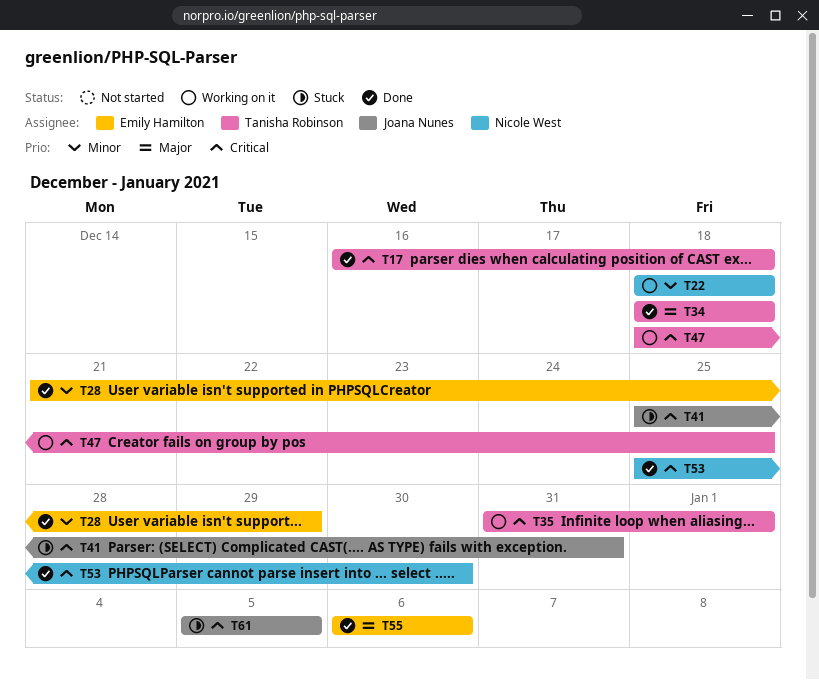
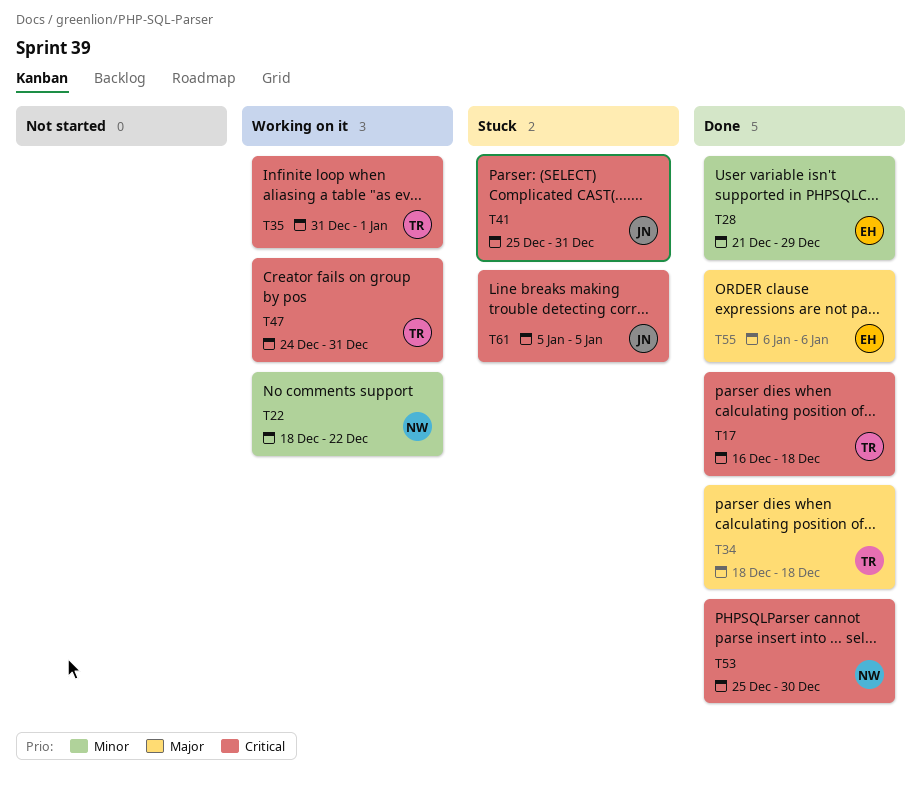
T22, due: Dec 18 -> Dec 22
T47, start: Dec 18 -> Dec 24
T47, due: Dec 25 -> Dec 31

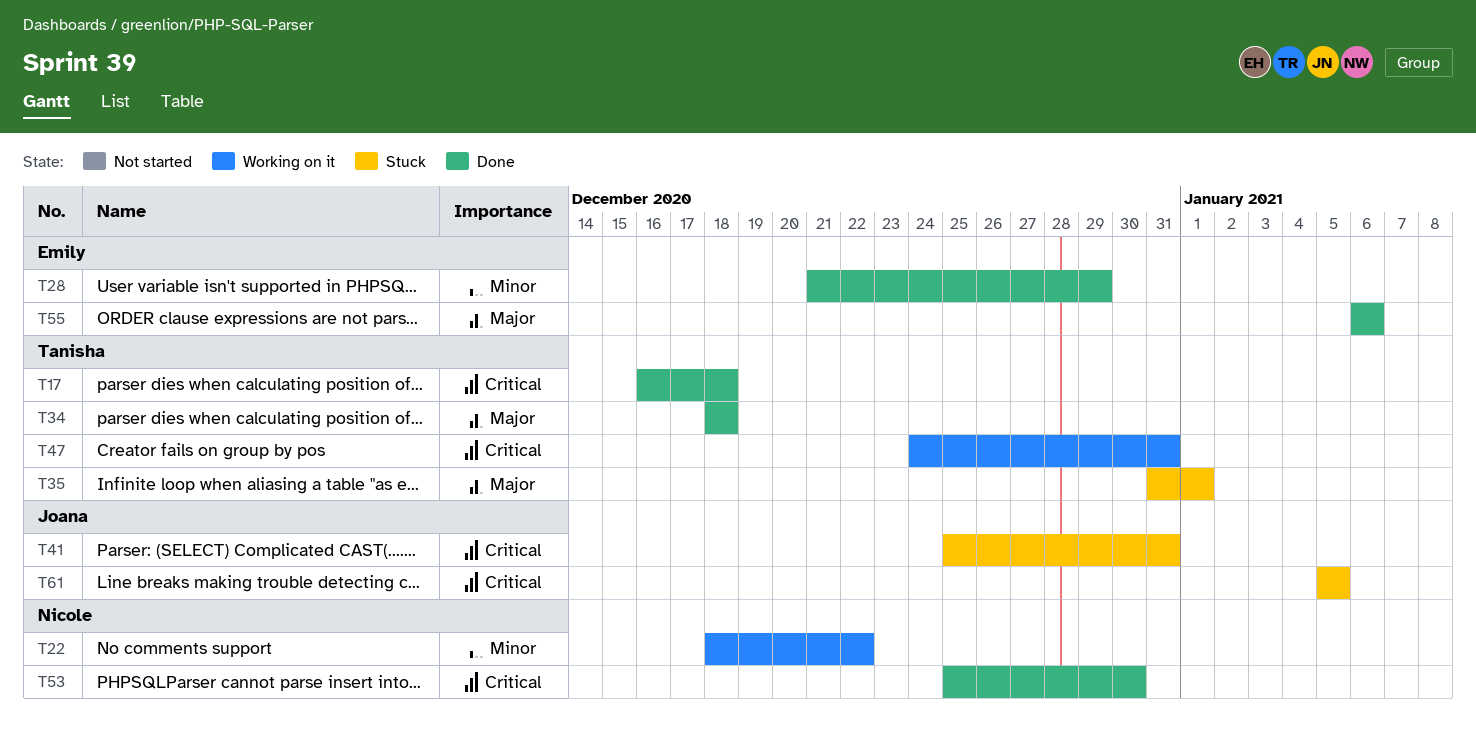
T35, status: Working on it -> Stuck
T35, priority: Critical -> Major

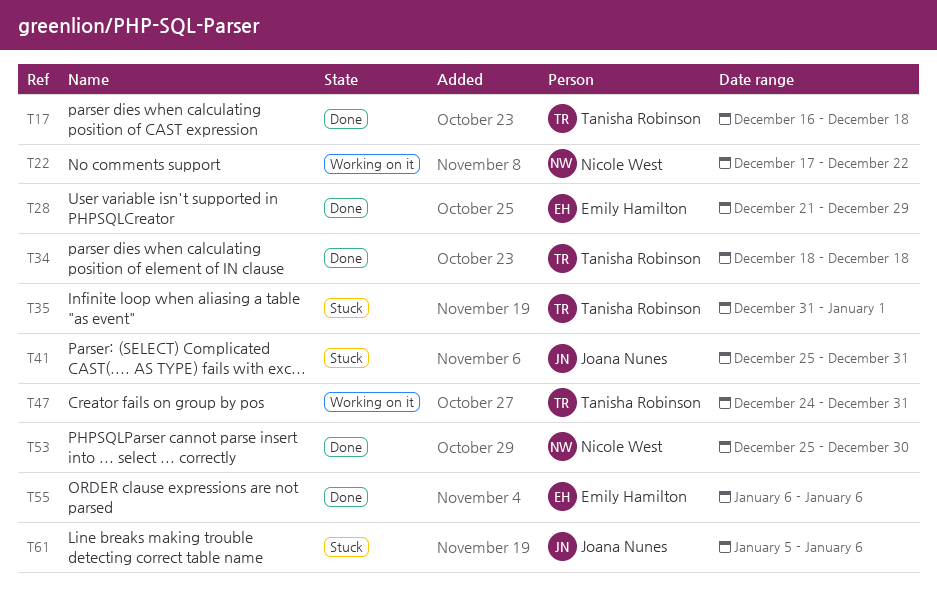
T22, start: Dec 18 -> Dec 17
T61, due: Jan 5 -> Jan 6

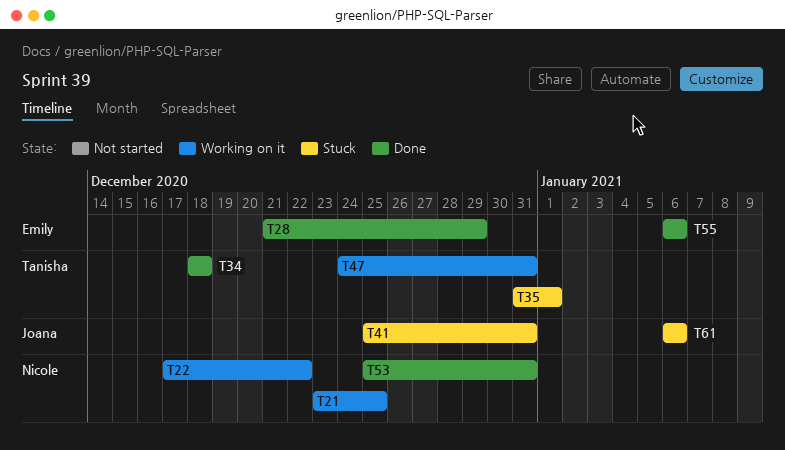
T17: present -> none
T21: none -> present
T53, due: Dec 30 -> Dec 31
T61, start: Jan 5 -> Jan 6

